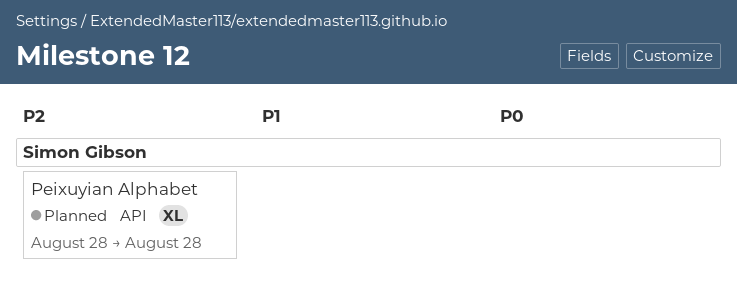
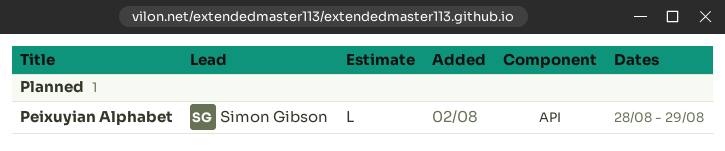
Peixuyian Alphabet, estimate: XL -> L
Peixuyian Alphabet, due: Aug 28 -> Aug 29

